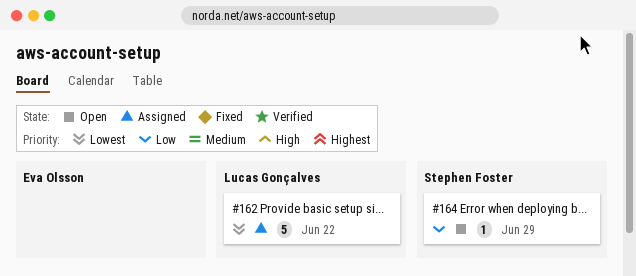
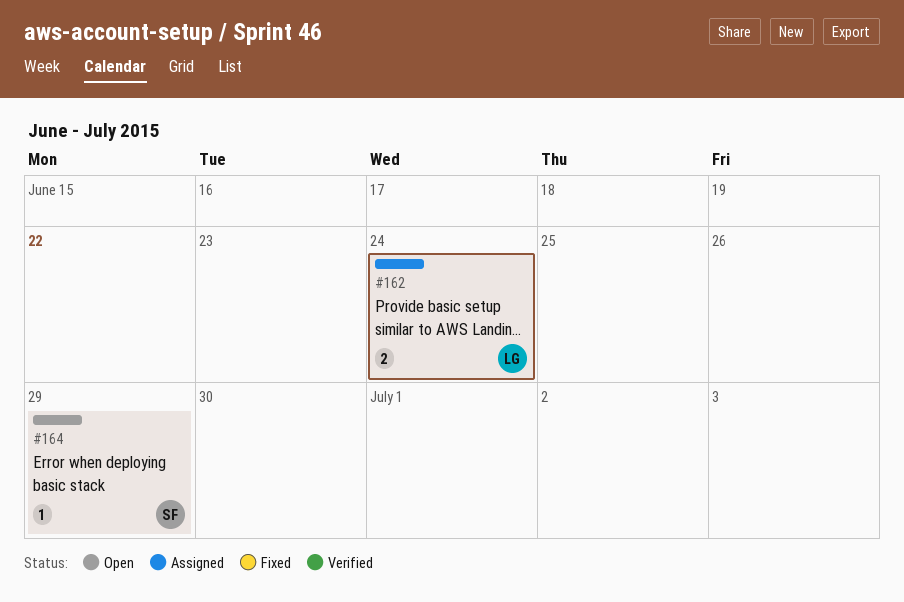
#162, estimate: 5 -> 2
#162, due: Jun 22 -> Jun 24

